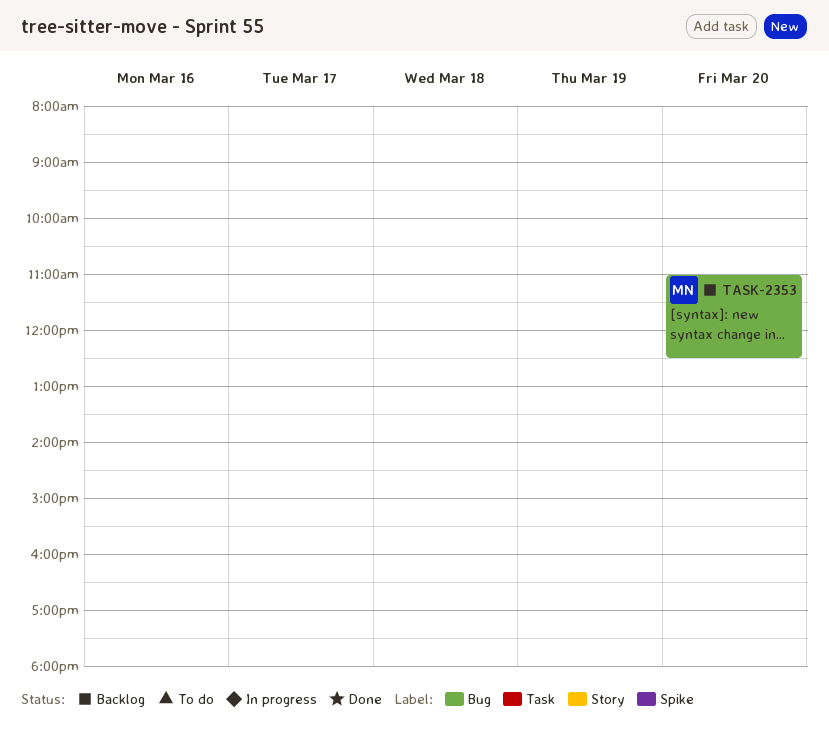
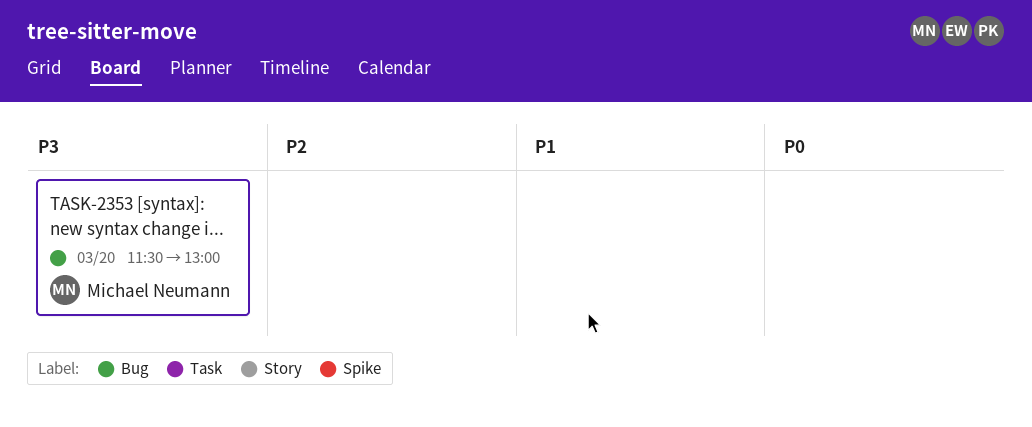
TASK-2353, begins: 11:00 -> 11:30
TASK-2353, ends: 12:30 -> 13:00

